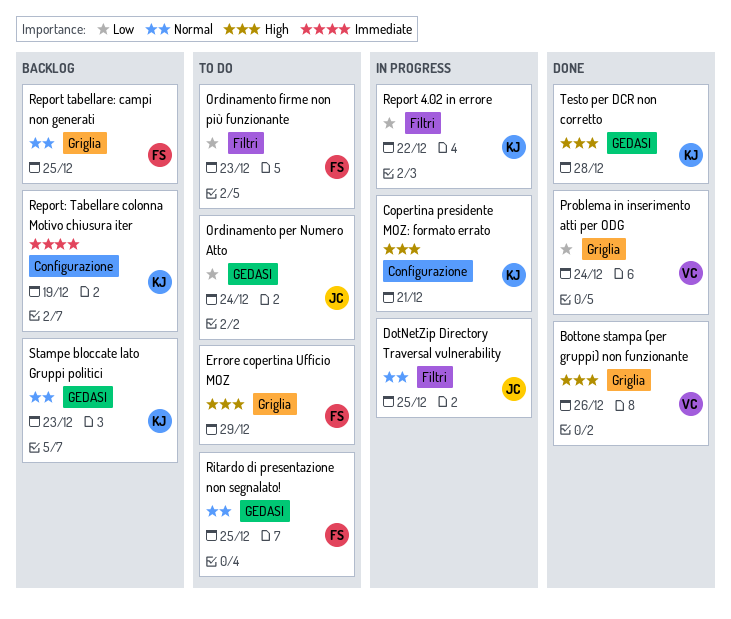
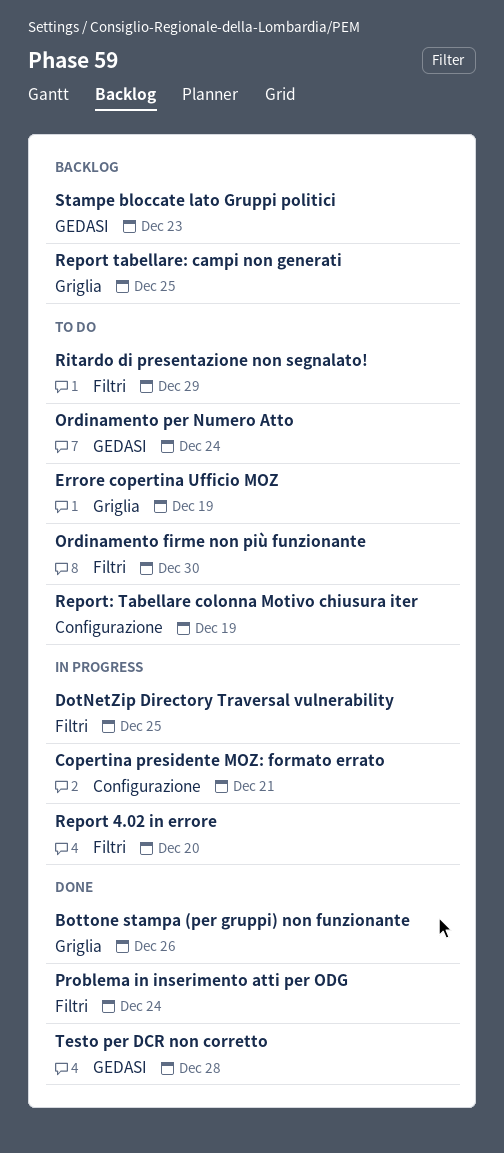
Errore copertina Ufficio MOZ, due: Dec 29 -> Dec 19
Ordinamento firme non più funzionante, due: Dec 23 -> Dec 30
Problema in inserimento atti per ODG, label: Griglia -> Filtri
Report 4.02 in errore, due: Dec 22 -> Dec 20
Report: Tabellare colonna Motivo chiusura iter, status: Backlog -> To do
Ritardo di presentazione non segnalato!, label: GEDASI -> Filtri
Ritardo di presentazione non segnalato!, due: Dec 25 -> Dec 29

